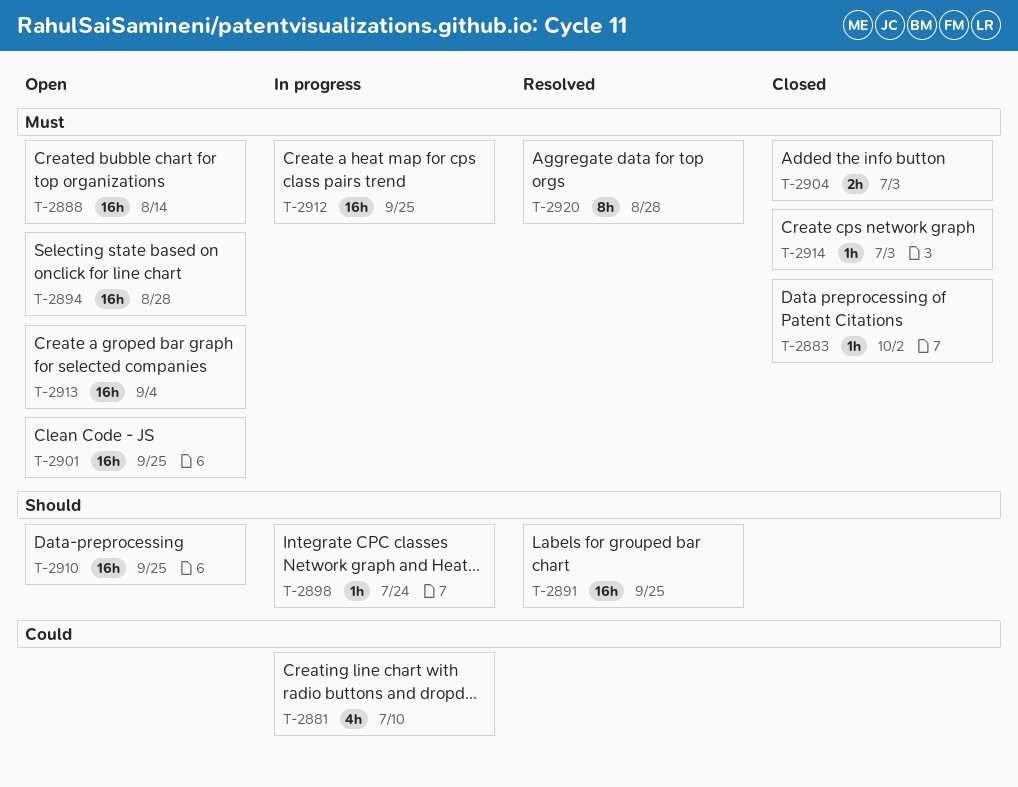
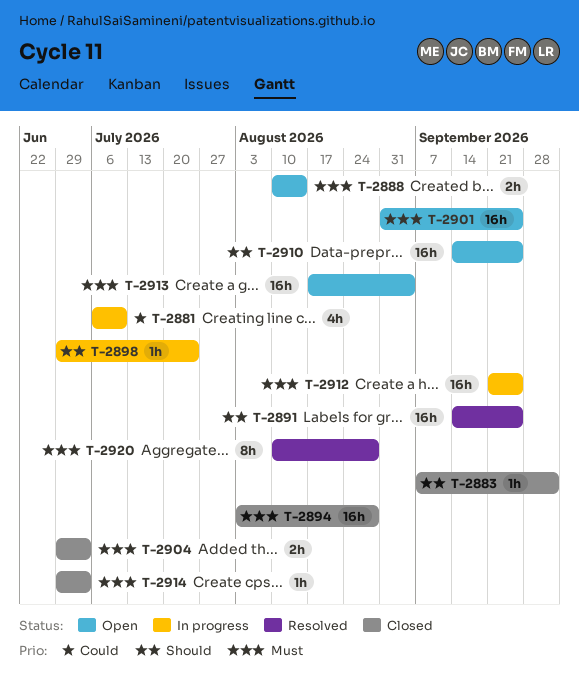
T-2883, priority: Must -> Should
T-2888, estimate: 16h -> 2h
T-2894, status: Open -> Closed

